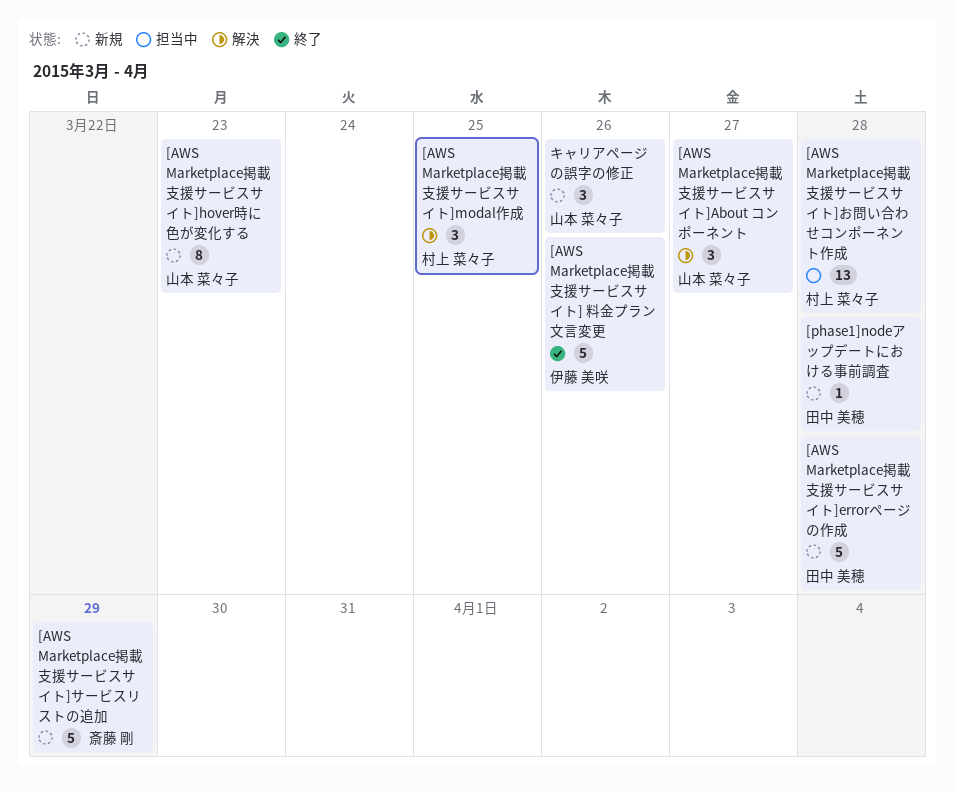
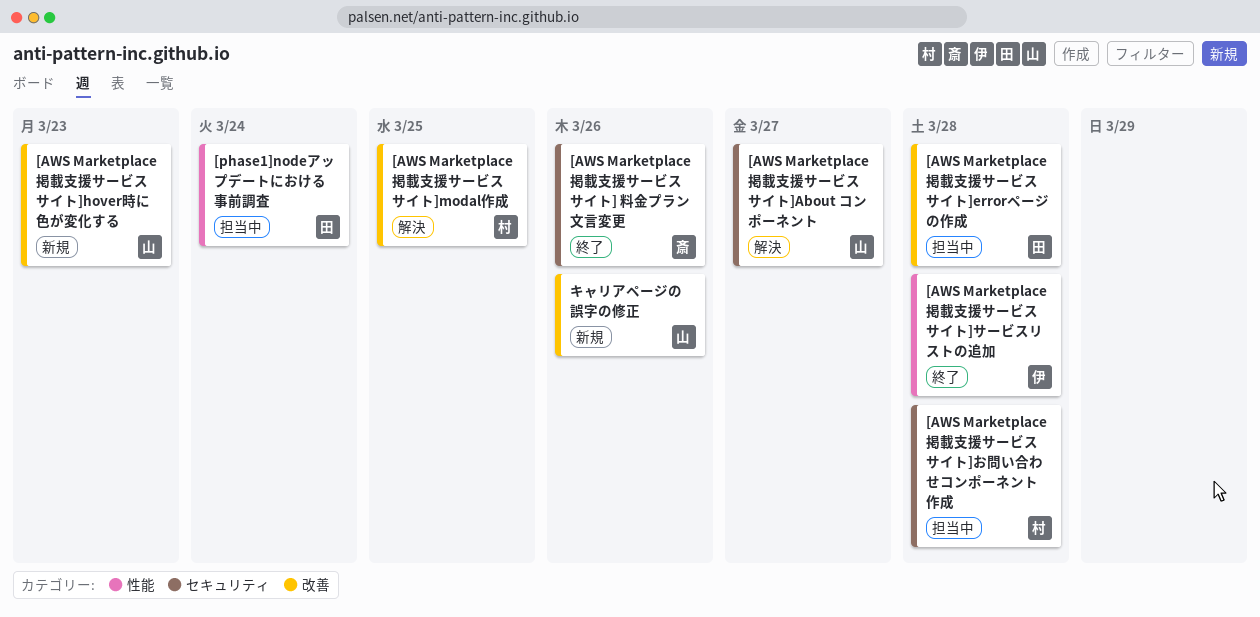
[AWS Marketplace掲載支援サービスサイト] 料金プラン文言変更, owner: 伊藤 美咲 -> 斎藤 剛
[AWS Marketplace掲載支援サービスサイト]errorページの作成, status: 新規 -> 担当中
[AWS Marketplace掲載支援サービスサイト]サービスリストの追加, status: 新規 -> 終了
[AWS Marketplace掲載支援サービスサイト]サービスリストの追加, owner: 斎藤 剛 -> 伊藤 美咲
[AWS Marketplace掲載支援サービスサイト]サービスリストの追加, due: Mar 29 -> Mar 28
[phase1]nodeアップデートにおける事前調査, status: 新規 -> 担当中
[phase1]nodeアップデートにおける事前調査, due: Mar 28 -> Mar 24

